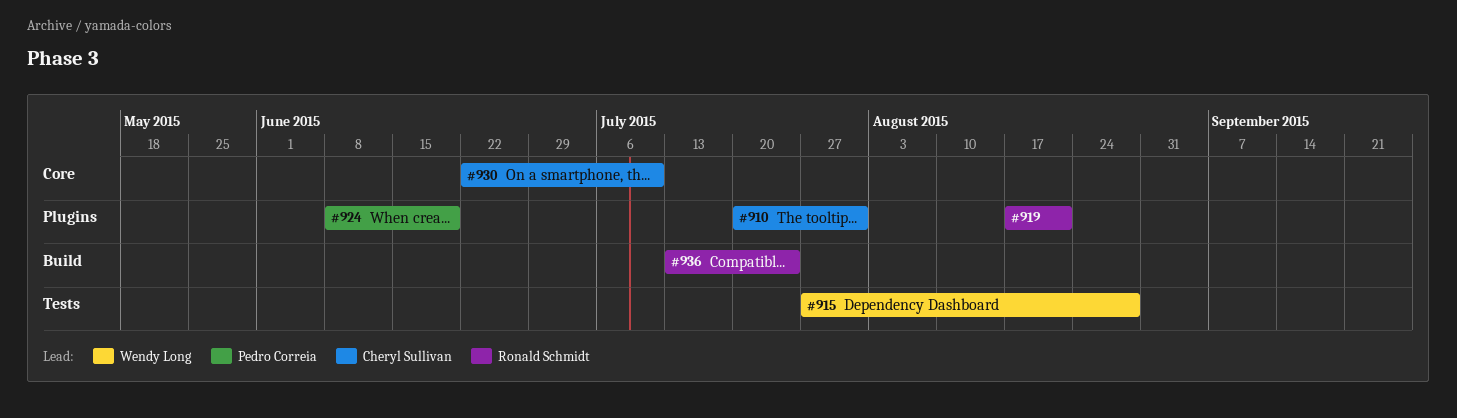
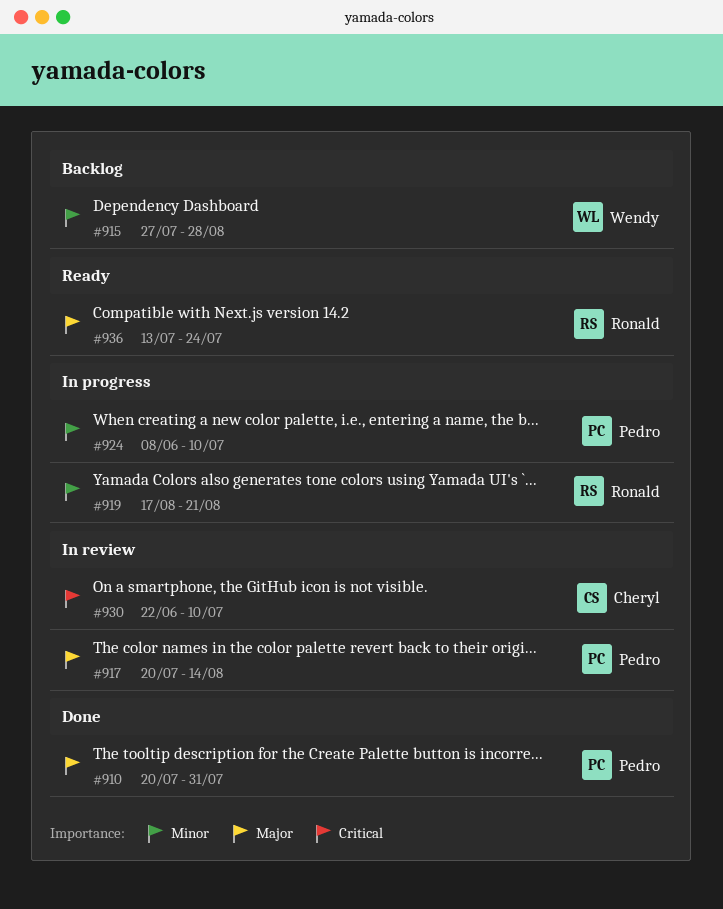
#910, owner: Cheryl Sullivan -> Pedro Correia
#917: none -> present
#924, due: Jun 19 -> Jul 10

